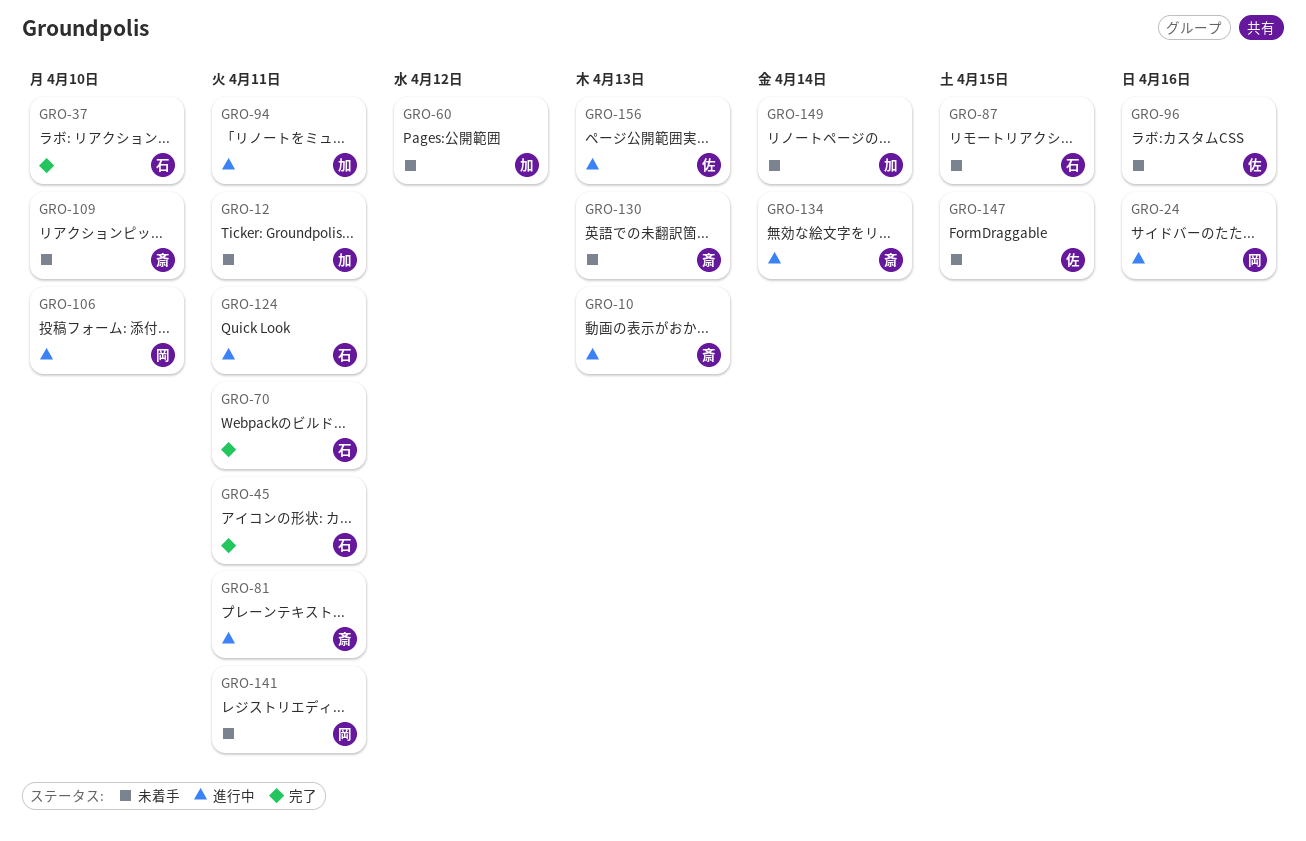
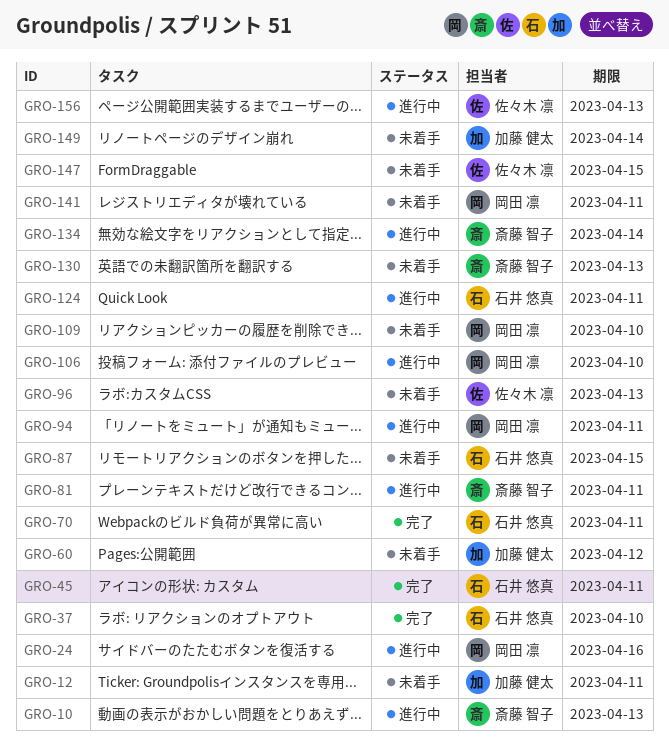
GRO-94, owner: 加藤 健太 -> 岡田 凛
GRO-96, due: Apr 16 -> Apr 13
GRO-109, owner: 斎藤 智子 -> 岡田 凛

